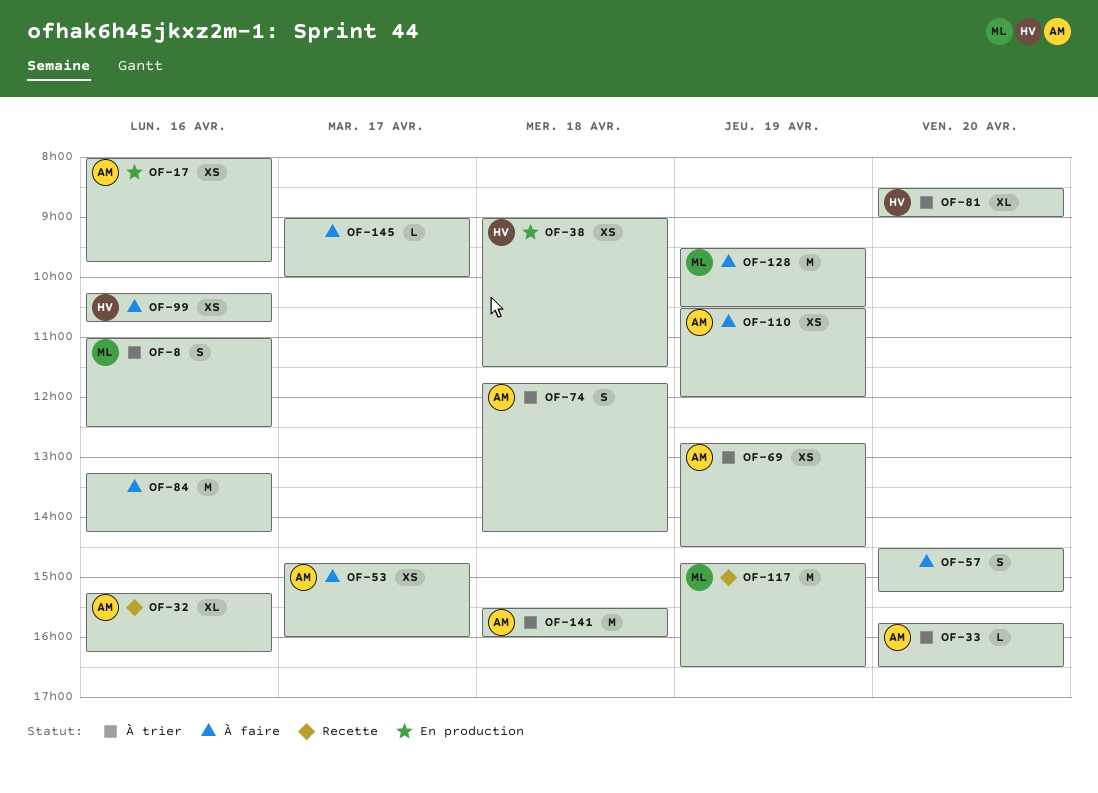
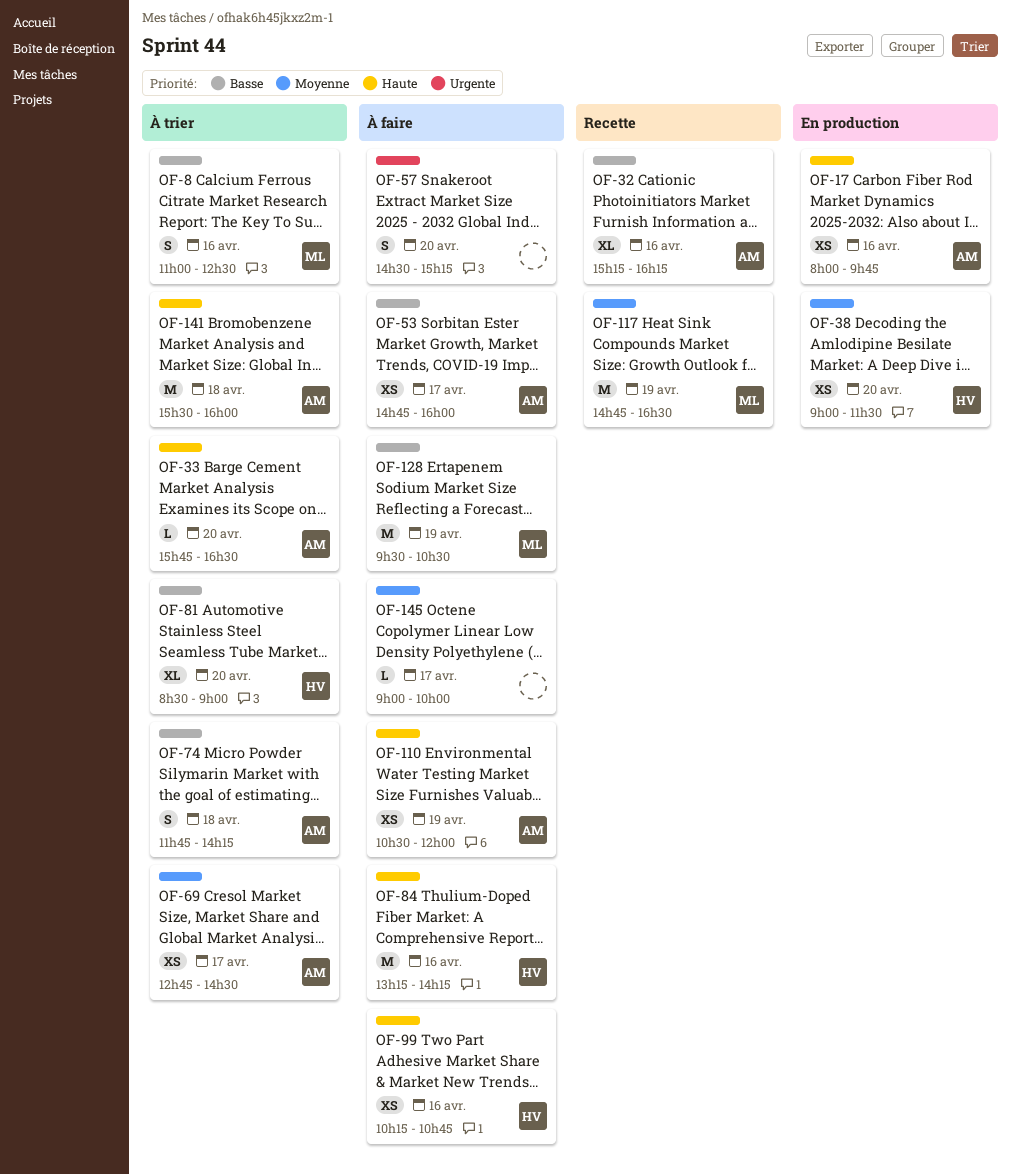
OF-38, day: Apr 18 -> Apr 20
OF-69, day: Apr 19 -> Apr 17
OF-84, owner: none -> HV

